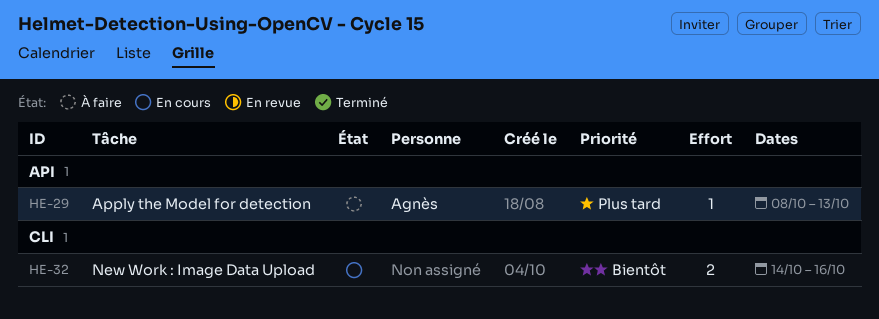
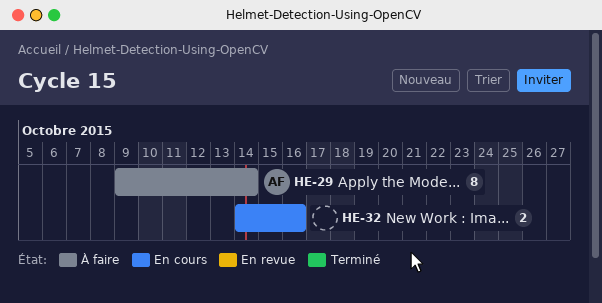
HE-29, estimate: 1 -> 8
HE-29, start: Oct 8 -> Oct 9
HE-29, due: Oct 13 -> Oct 14

